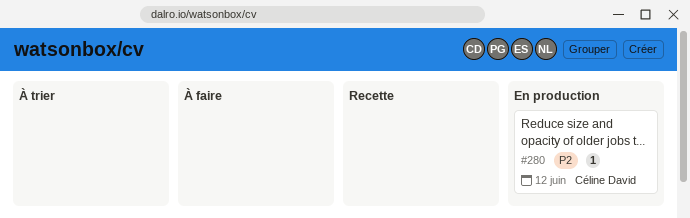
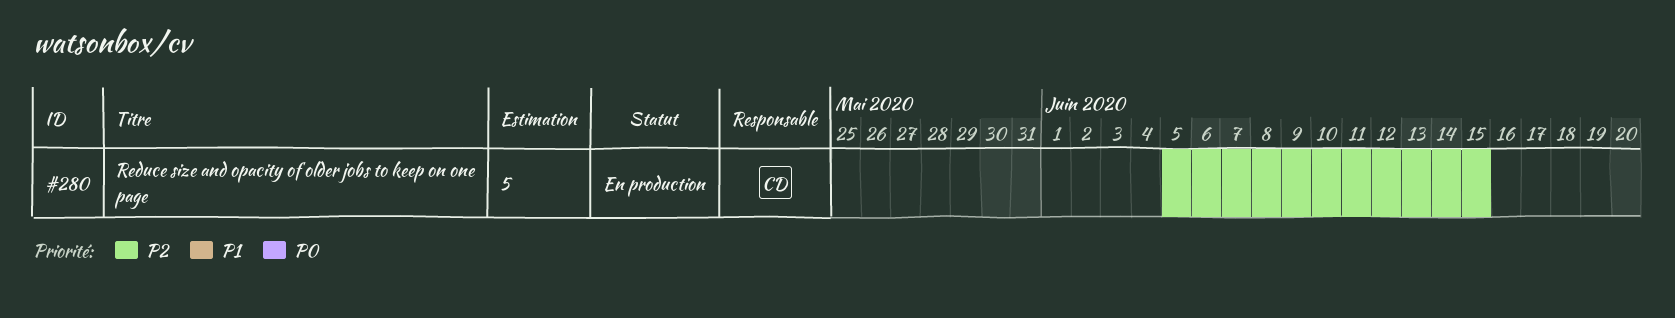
#280, estimate: 1 -> 5
#280, due: Jun 12 -> Jun 15

